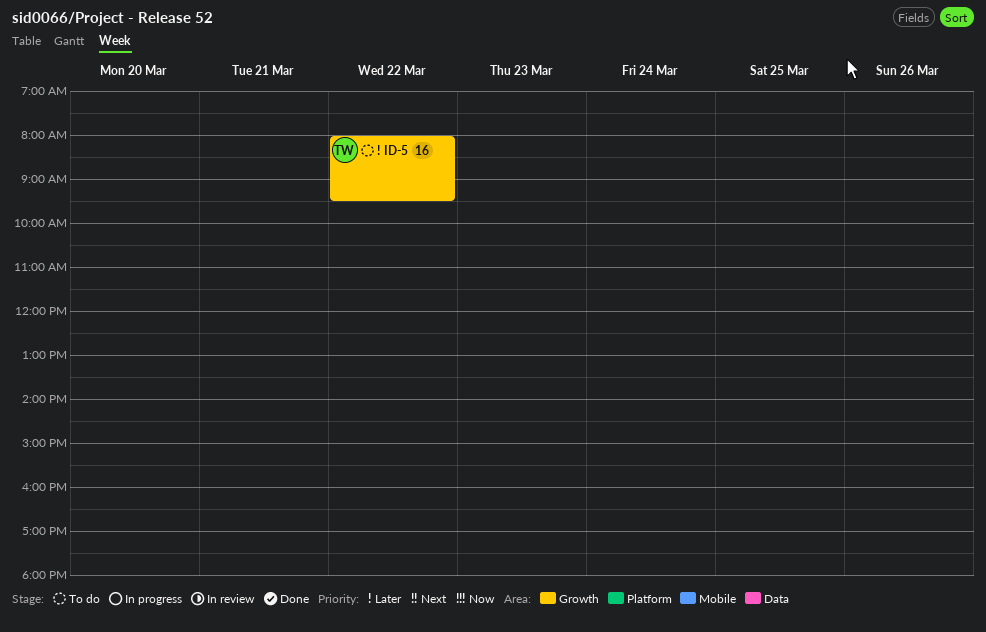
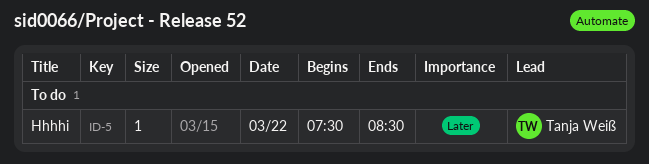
ID-5, estimate: 16 -> 1
ID-5, begins: 08:00 -> 07:30
ID-5, ends: 09:30 -> 08:30

